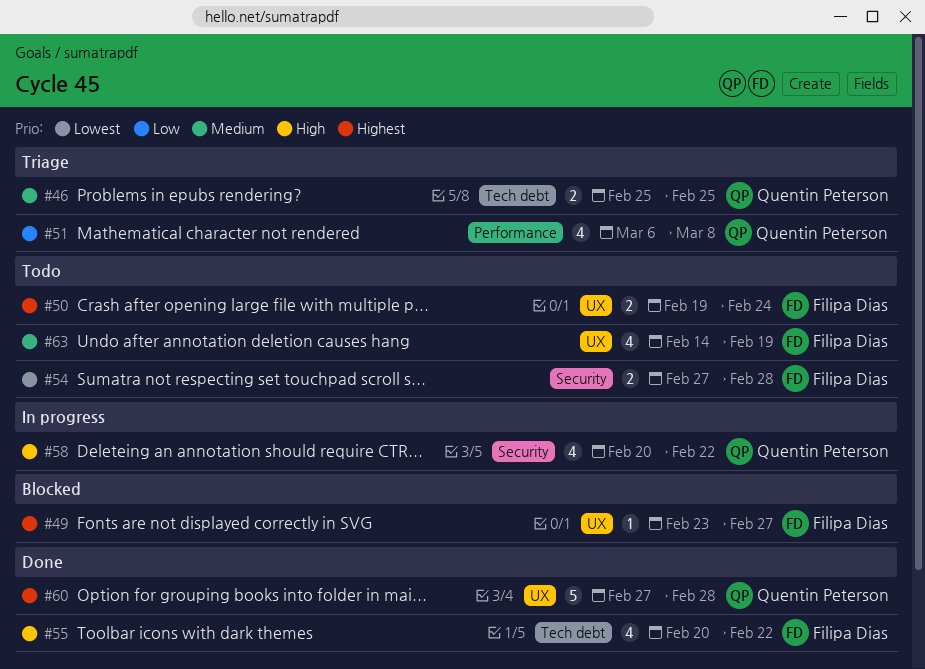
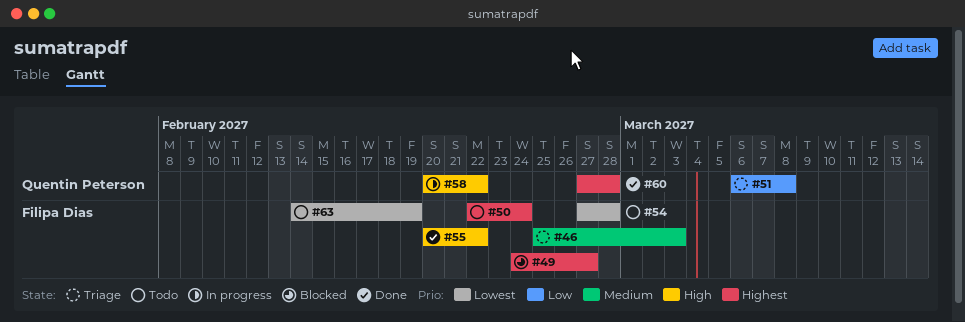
#46, owner: Quentin Peterson -> Filipa Dias
#46, due: Feb 25 -> Mar 3
#49, start: Feb 23 -> Feb 24
#50, start: Feb 19 -> Feb 22
#63, priority: Medium -> Lowest

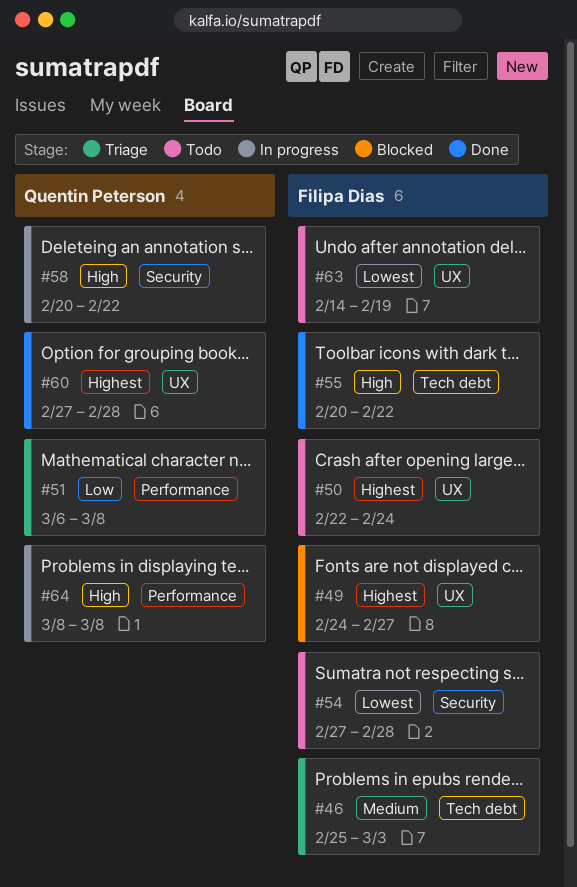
#64: none -> present

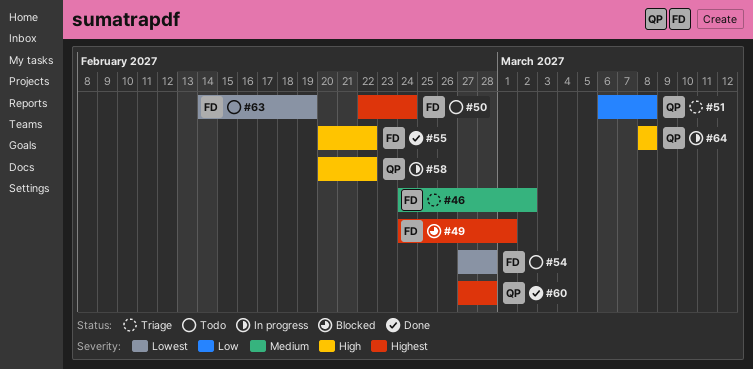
#46, start: Feb 25 -> Feb 24
#46, due: Mar 3 -> Mar 2
#49, due: Feb 27 -> Mar 1

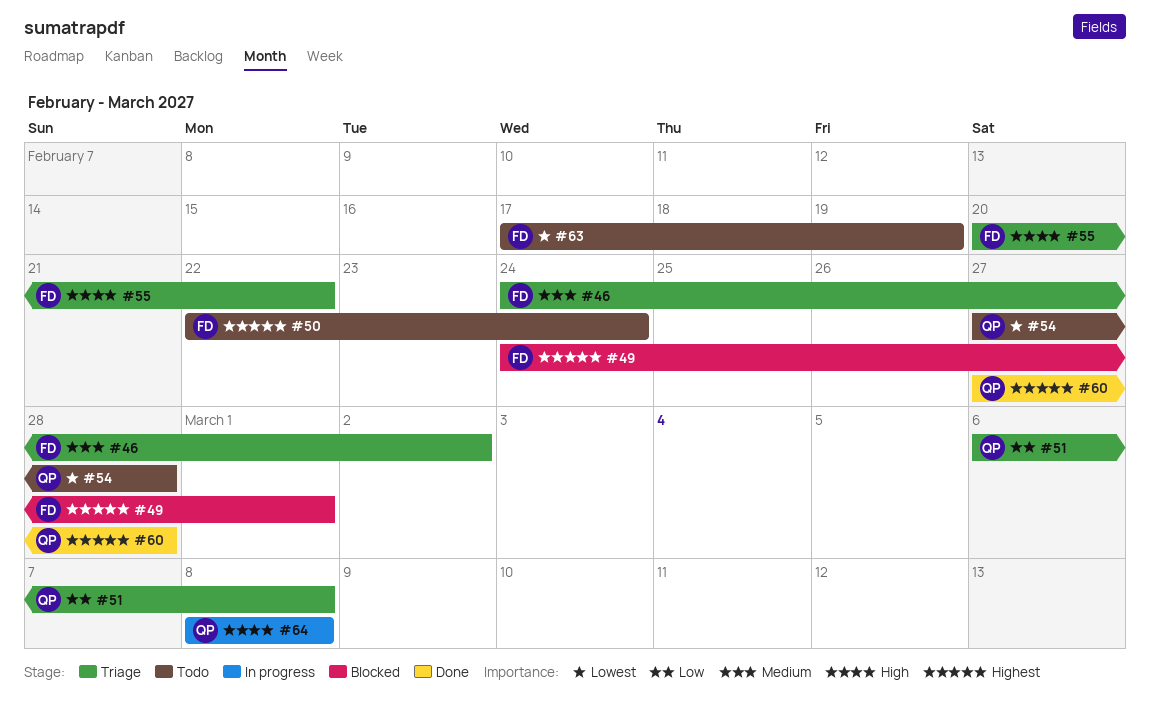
#54, owner: FD -> QP
#55, status: Done -> Triage
#58: present -> none
#63, start: Feb 14 -> Feb 17

